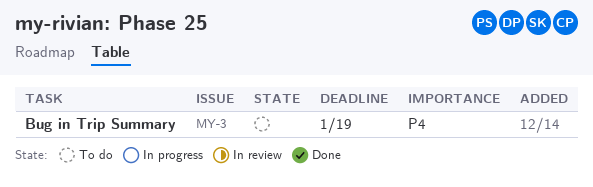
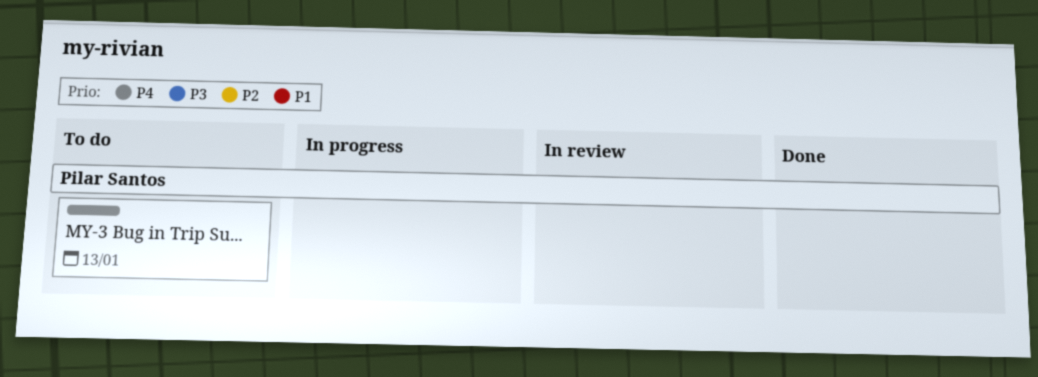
MY-3, due: Jan 19 -> Jan 13

